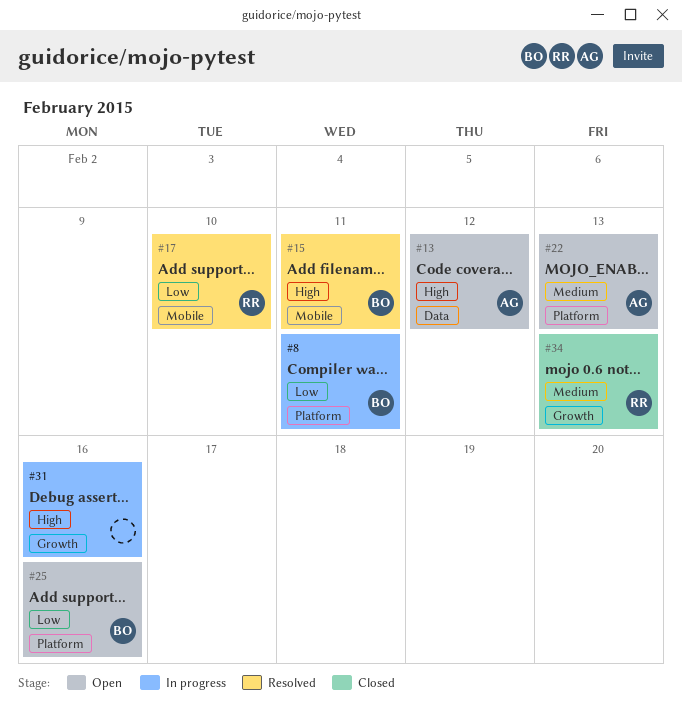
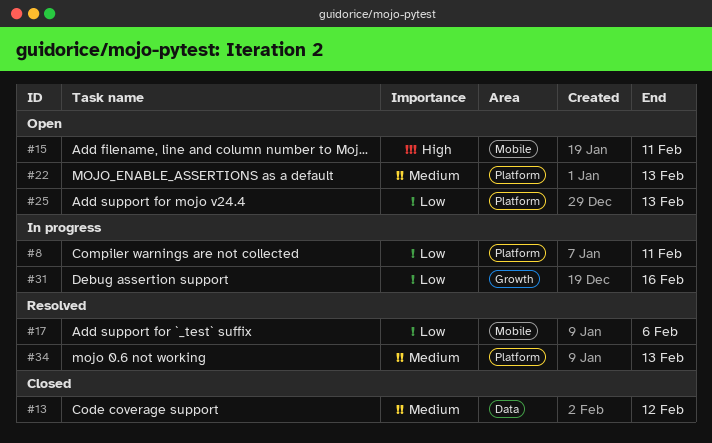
#13, status: Open -> Closed
#13, priority: High -> Medium
#15, status: Resolved -> Open
#17, due: Feb 10 -> Feb 6
#25, due: Feb 16 -> Feb 13
#31, priority: High -> Low
#34, status: Closed -> Resolved
#34, label: Growth -> Platform

